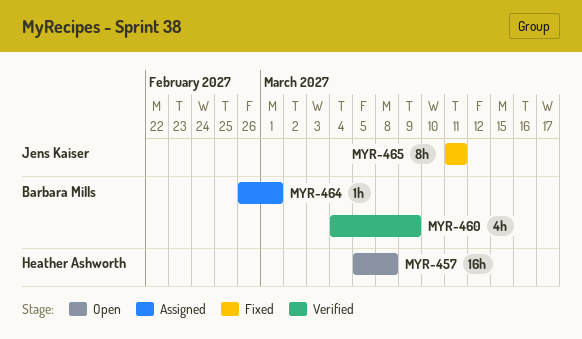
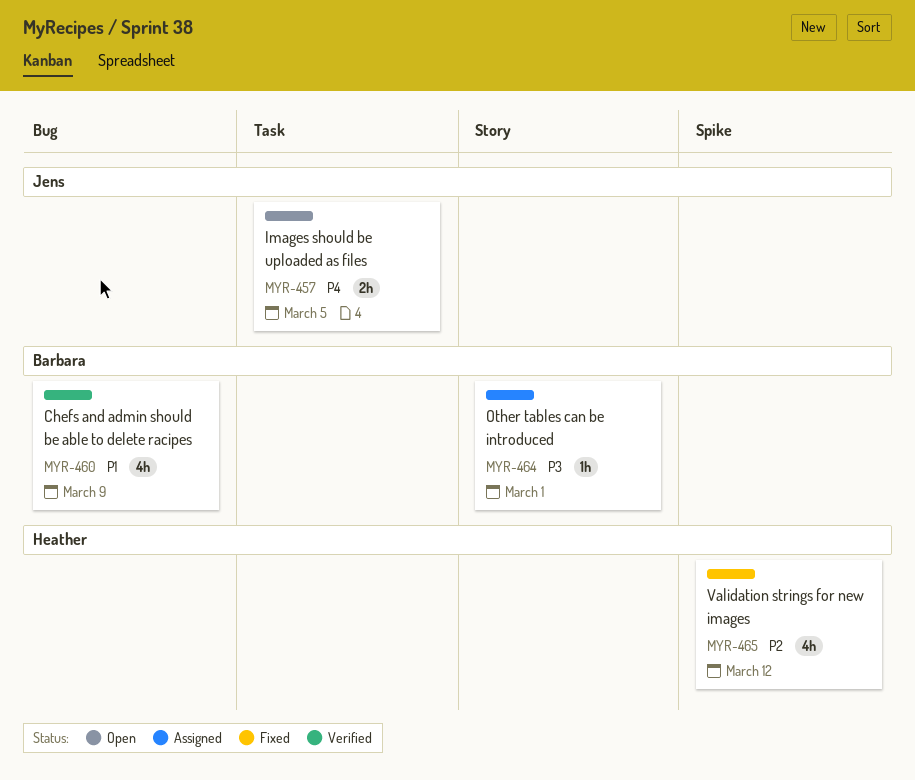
MYR-457, owner: Heather Ashworth -> Jens Kaiser
MYR-457, estimate: 16h -> 2h
MYR-457, due: Mar 8 -> Mar 5
MYR-465, owner: Jens Kaiser -> Heather Ashworth
MYR-465, estimate: 8h -> 4h
MYR-465, due: Mar 11 -> Mar 12

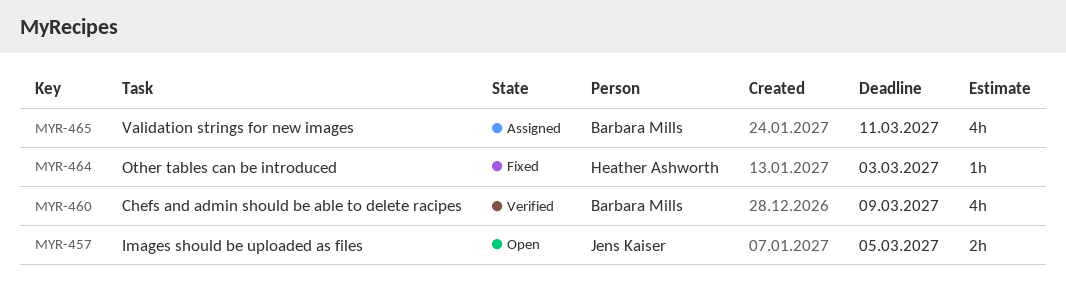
MYR-464, status: Assigned -> Fixed
MYR-464, owner: Barbara Mills -> Heather Ashworth
MYR-464, due: Mar 1 -> Mar 3
MYR-465, status: Fixed -> Assigned
MYR-465, owner: Heather Ashworth -> Barbara Mills
MYR-465, due: Mar 12 -> Mar 11

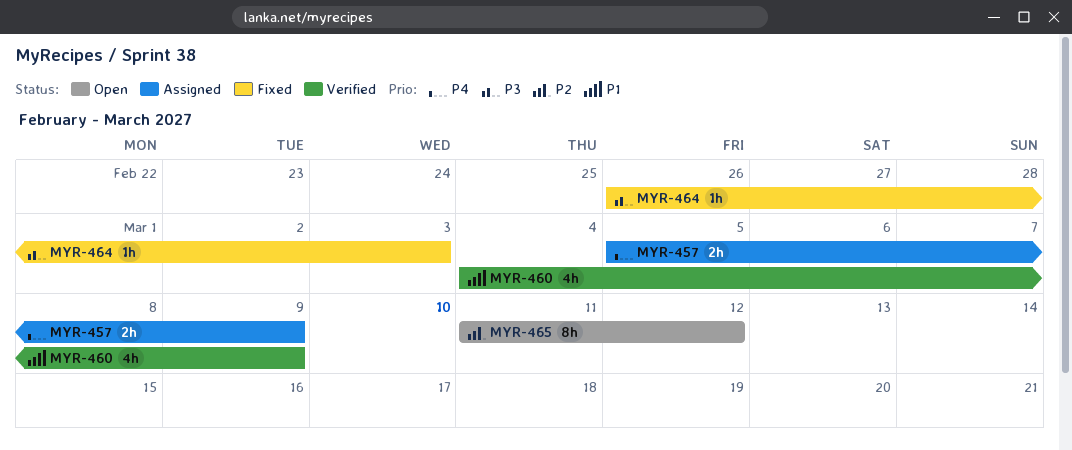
MYR-457, status: Open -> Assigned
MYR-457, due: Mar 5 -> Mar 9
MYR-465, status: Assigned -> Open
MYR-465, estimate: 4h -> 8h
MYR-465, due: Mar 11 -> Mar 12

